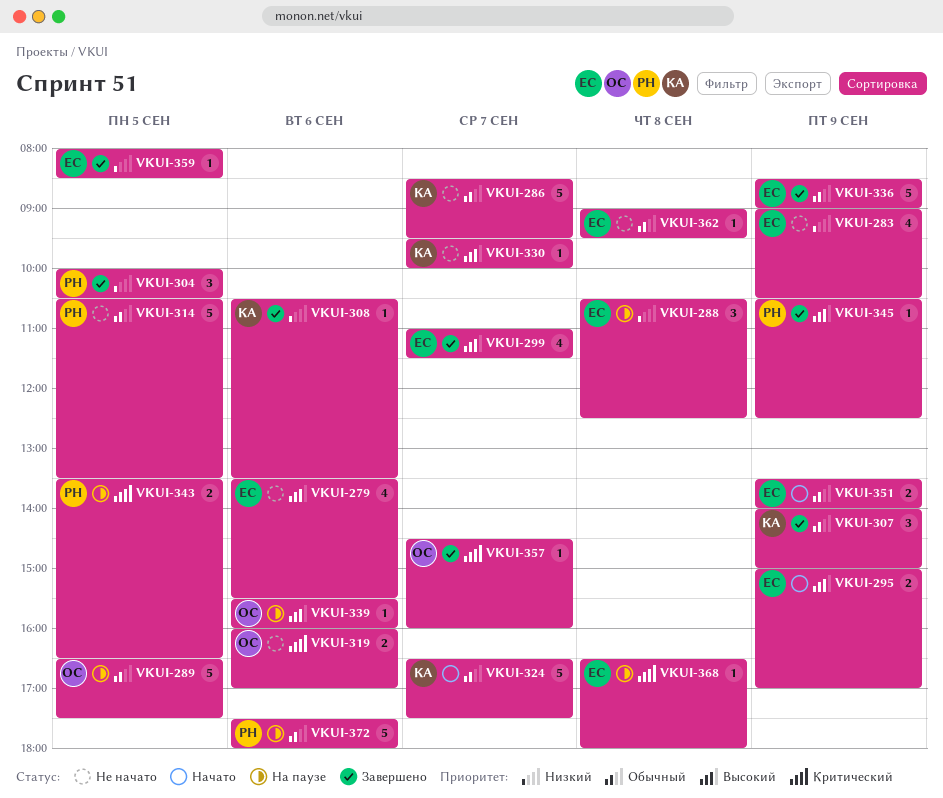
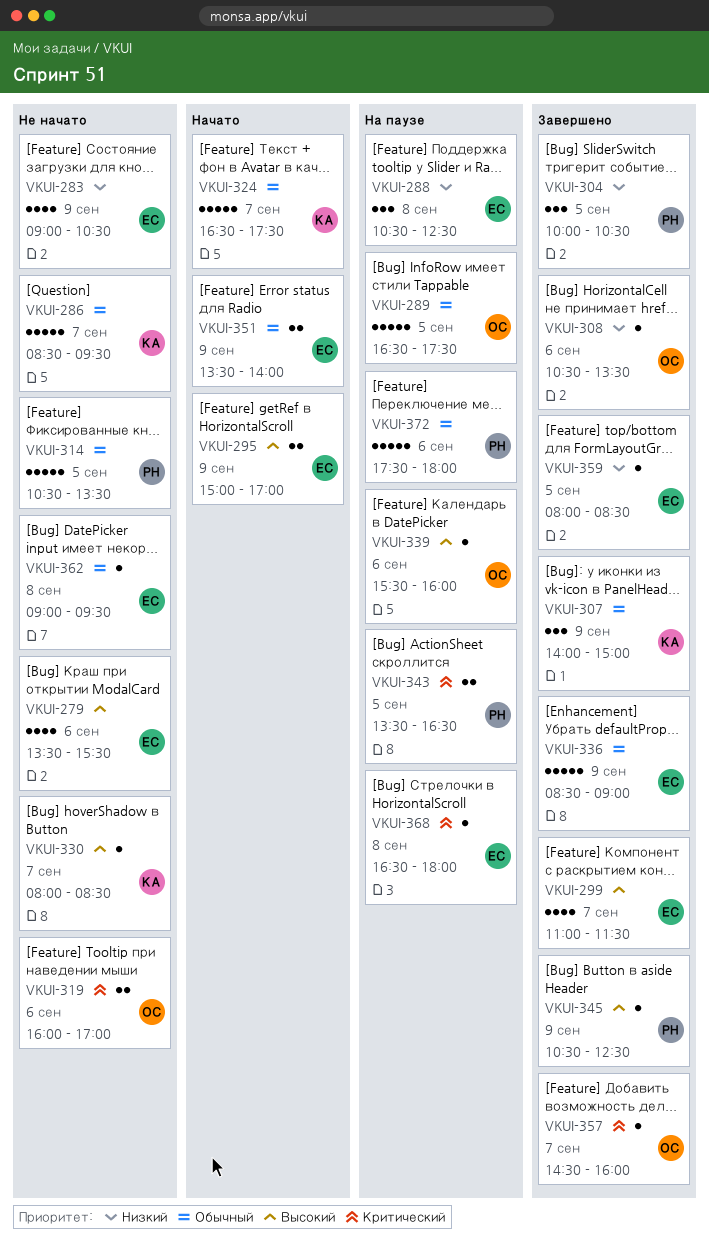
VKUI-308, owner: КА -> ОС
VKUI-330, begins: 09:30 -> 08:00
VKUI-330, ends: 10:00 -> 08:30

